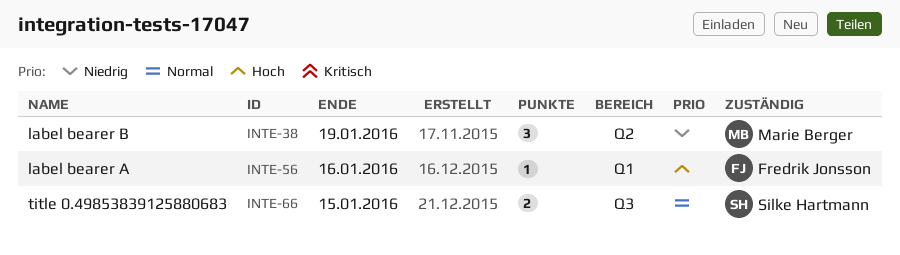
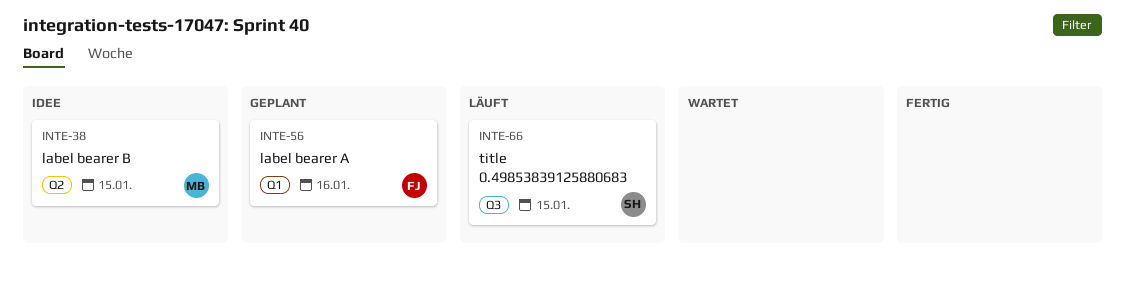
INTE-38, due: Jan 19 -> Jan 15

